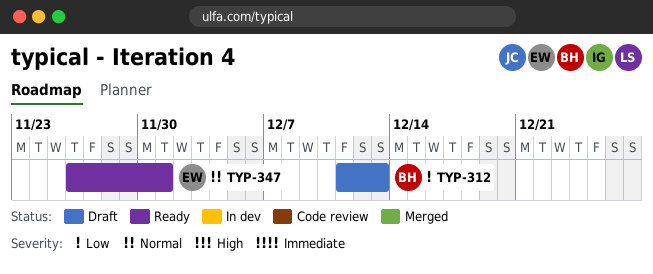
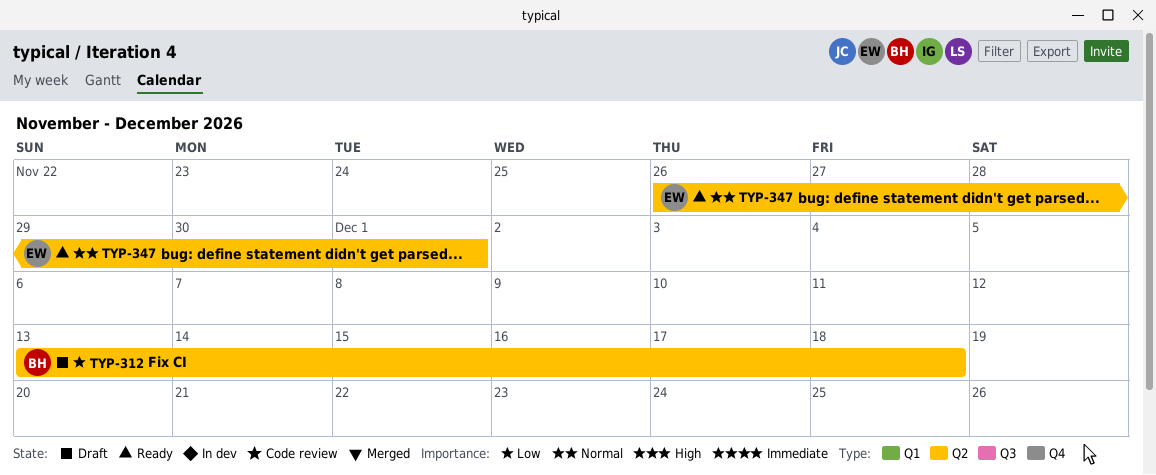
TYP-312, start: Dec 11 -> Dec 13
TYP-312, due: Dec 13 -> Dec 18

